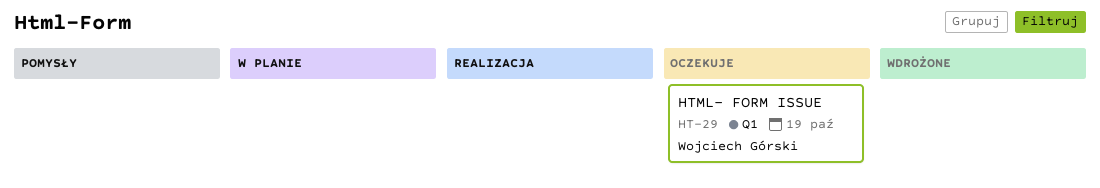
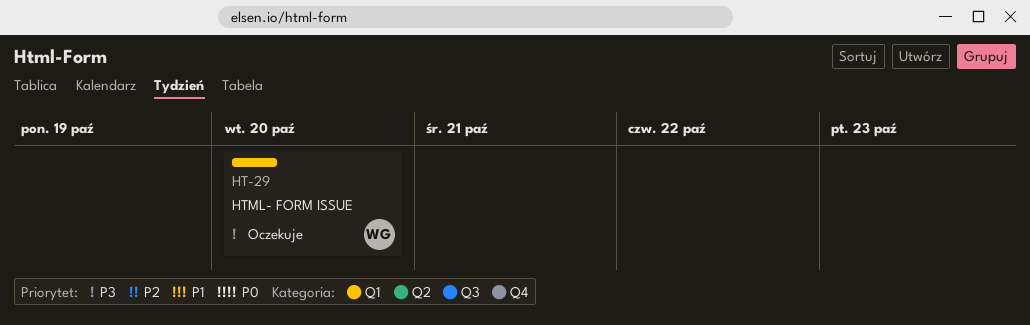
HT-29, due: Oct 19 -> Oct 20

